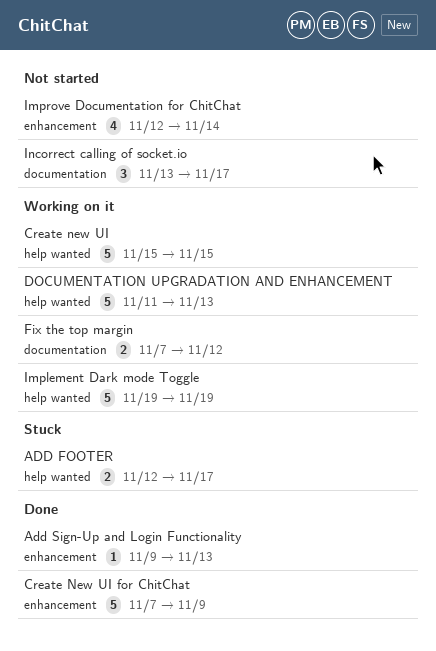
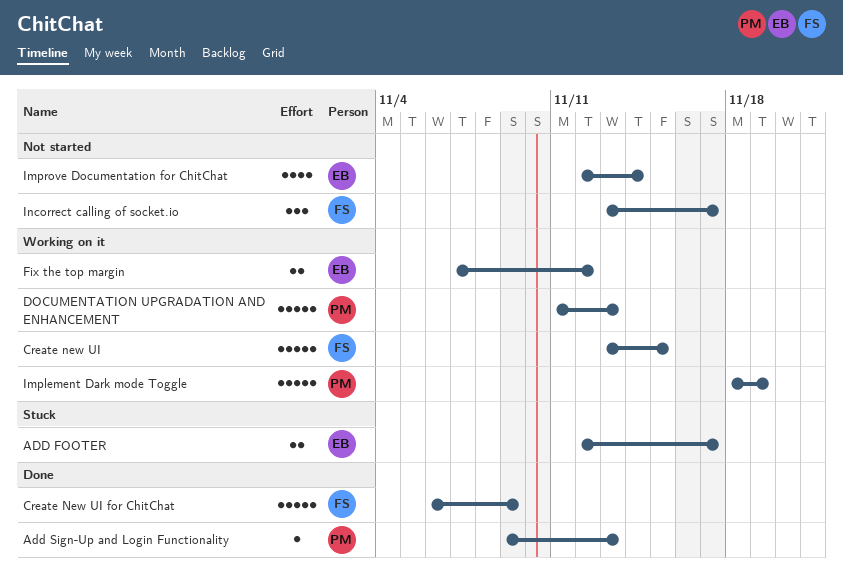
Create new UI, start: Nov 15 -> Nov 13
Create New UI for ChitChat, start: Nov 7 -> Nov 6
Implement Dark mode Toggle, start: Nov 19 -> Nov 18

